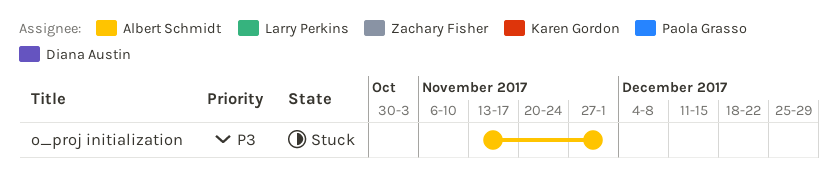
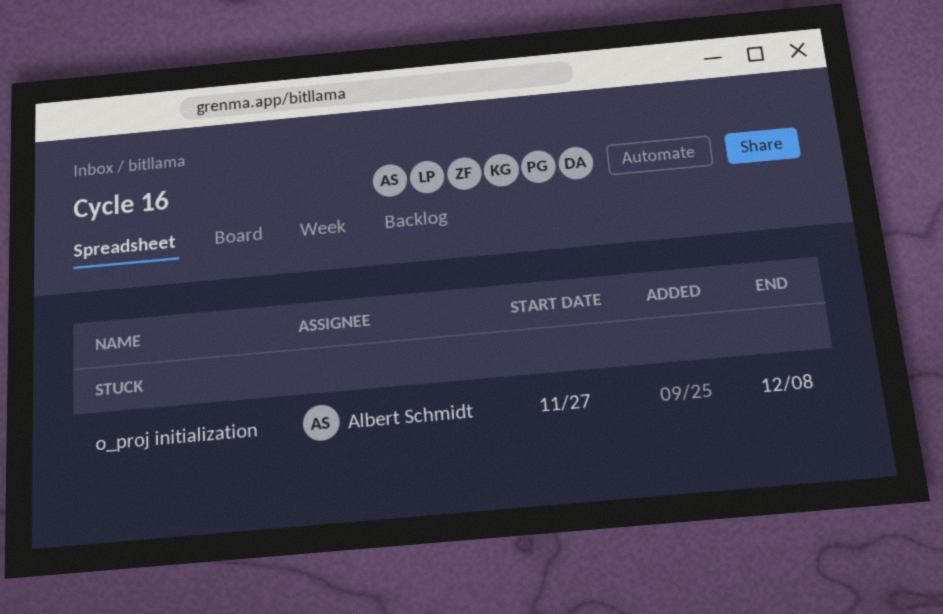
o_proj initialization, start: Nov 13 -> Nov 27
o_proj initialization, due: Dec 1 -> Dec 8

